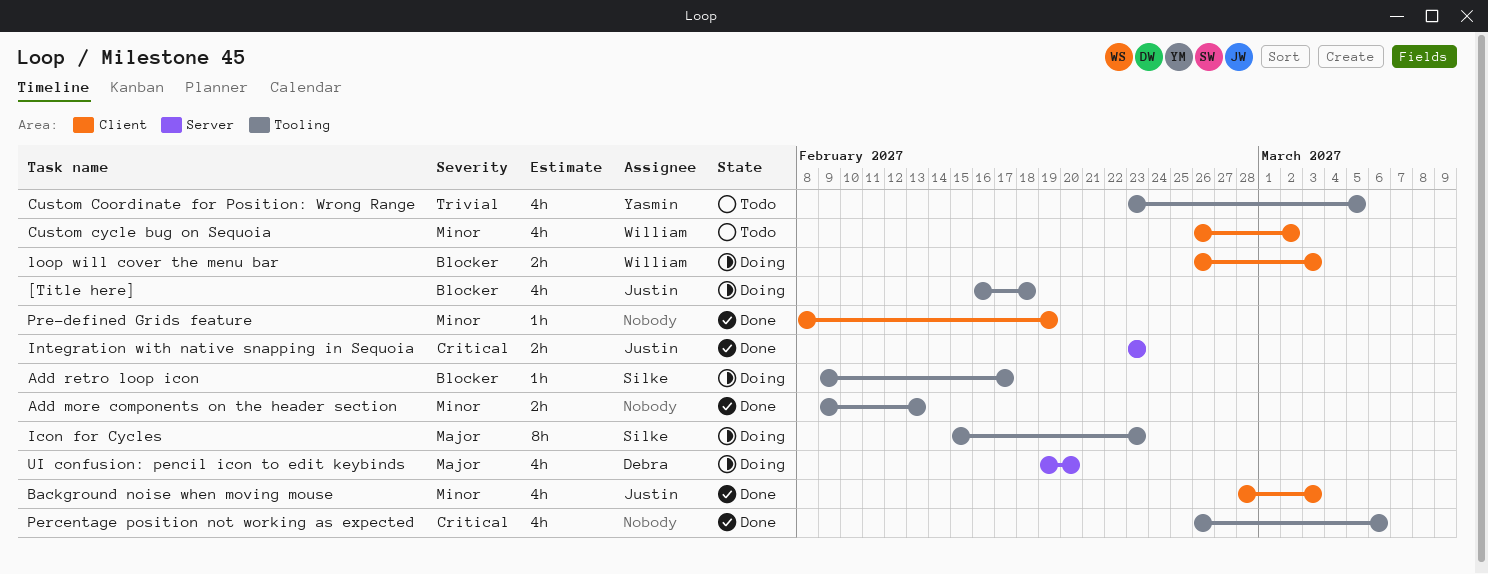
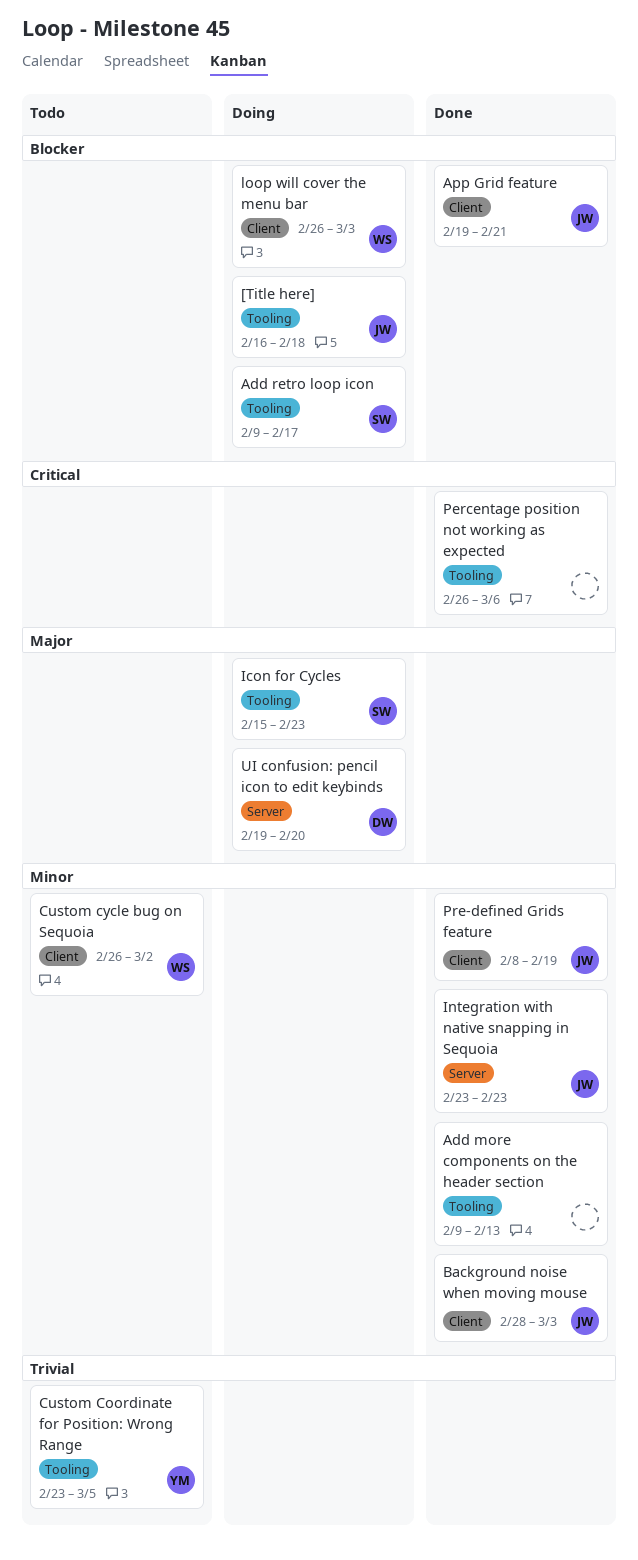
App Grid feature: none -> present
Integration with native snapping in Sequoia, priority: Critical -> Minor
Pre-defined Grids feature, owner: none -> Justin

